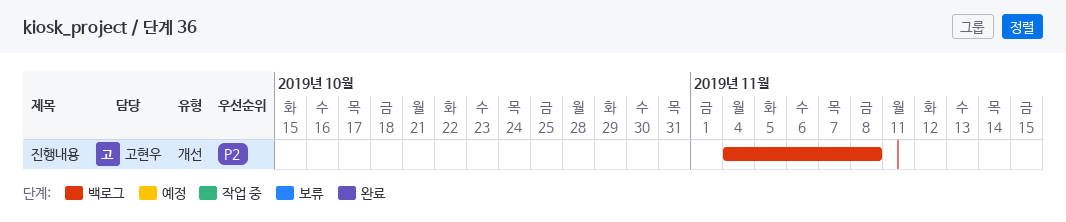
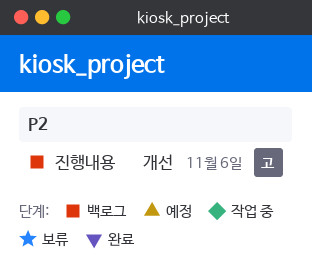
진행내용, due: Nov 8 -> Nov 6

